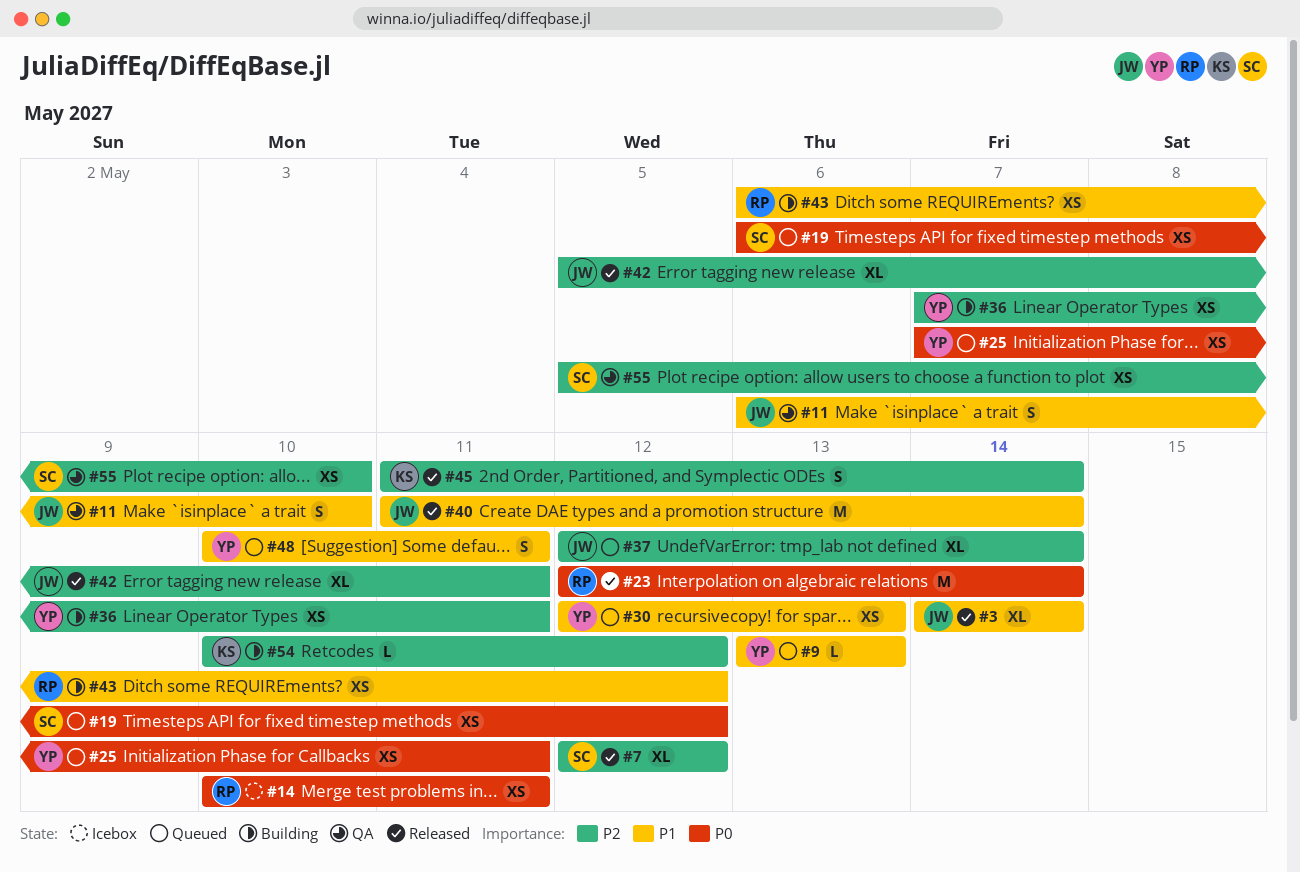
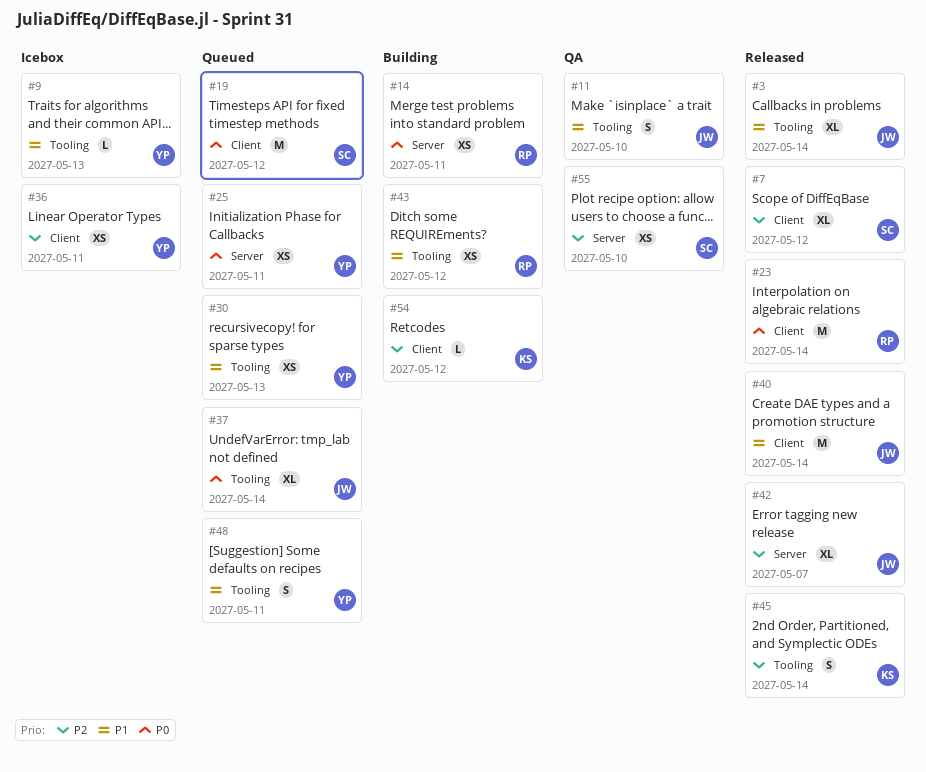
#9, status: Queued -> Icebox
#14, status: Icebox -> Building
#19, estimate: XS -> M
#36, status: Building -> Icebox
#37, priority: P2 -> P0
#42, due: May 11 -> May 7

